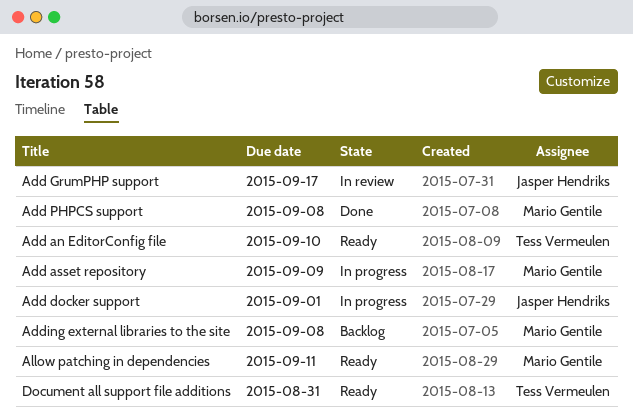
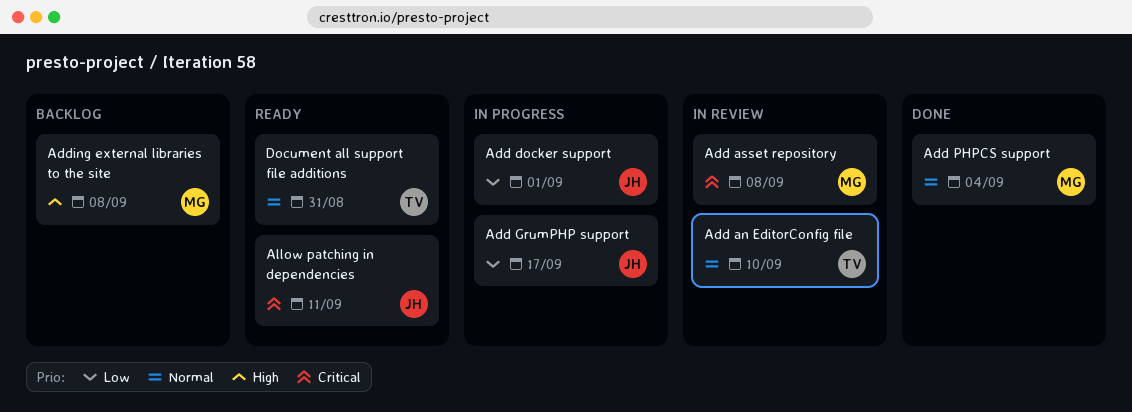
Add an EditorConfig file, status: Ready -> In review
Add asset repository, status: In progress -> In review
Add asset repository, due: Sep 9 -> Sep 8
Add GrumPHP support, status: In review -> In progress
Add PHPCS support, due: Sep 8 -> Sep 4
Allow patching in dependencies, owner: Mario Gentile -> Jasper Hendriks

